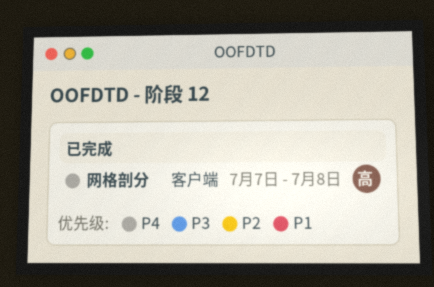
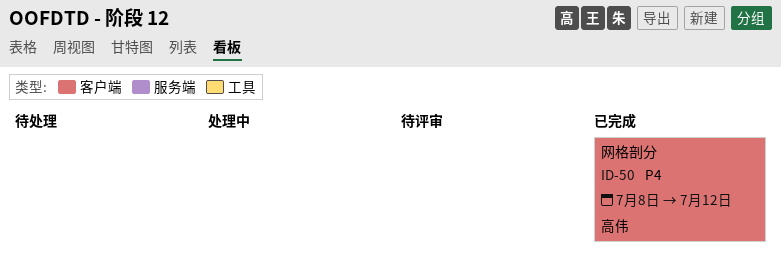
网格剖分, start: Jul 7 -> Jul 8
网格剖分, due: Jul 8 -> Jul 12

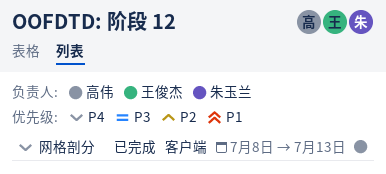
网格剖分, due: Jul 12 -> Jul 13

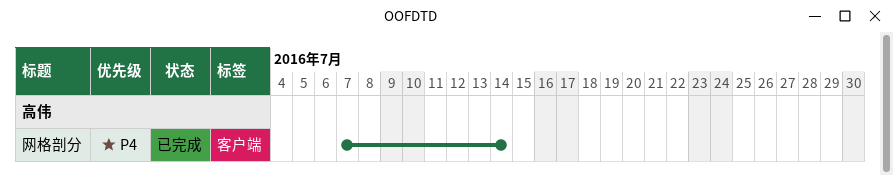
网格剖分, start: Jul 8 -> Jul 7
网格剖分, due: Jul 13 -> Jul 14

